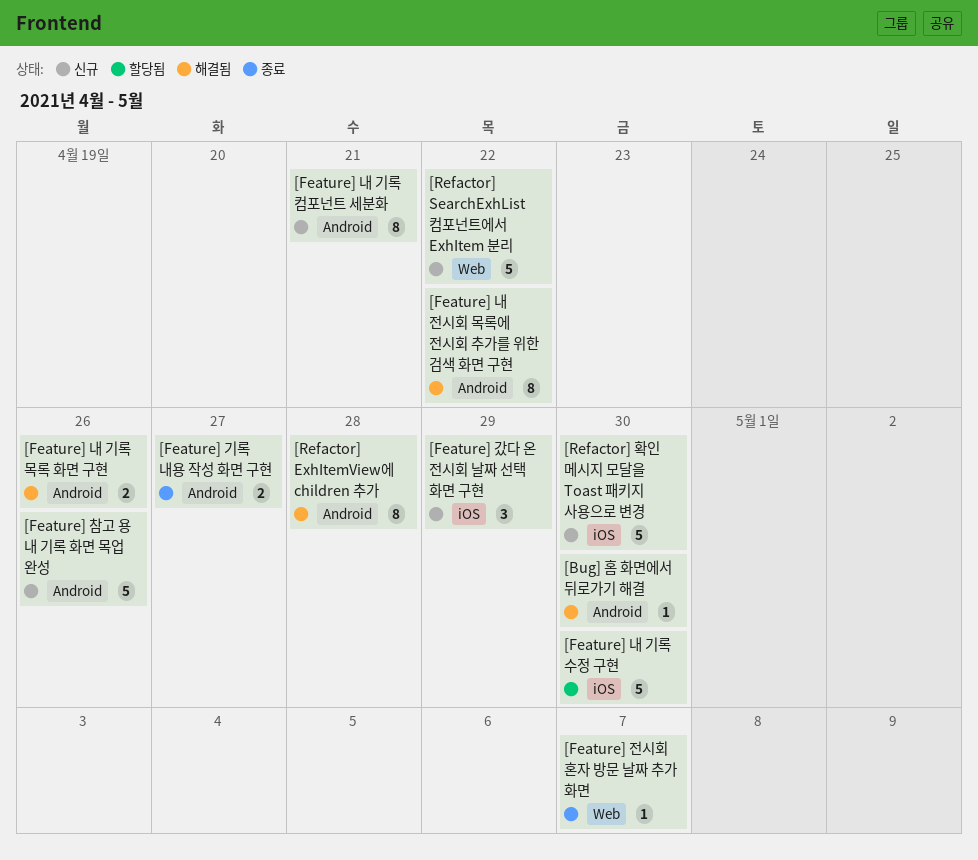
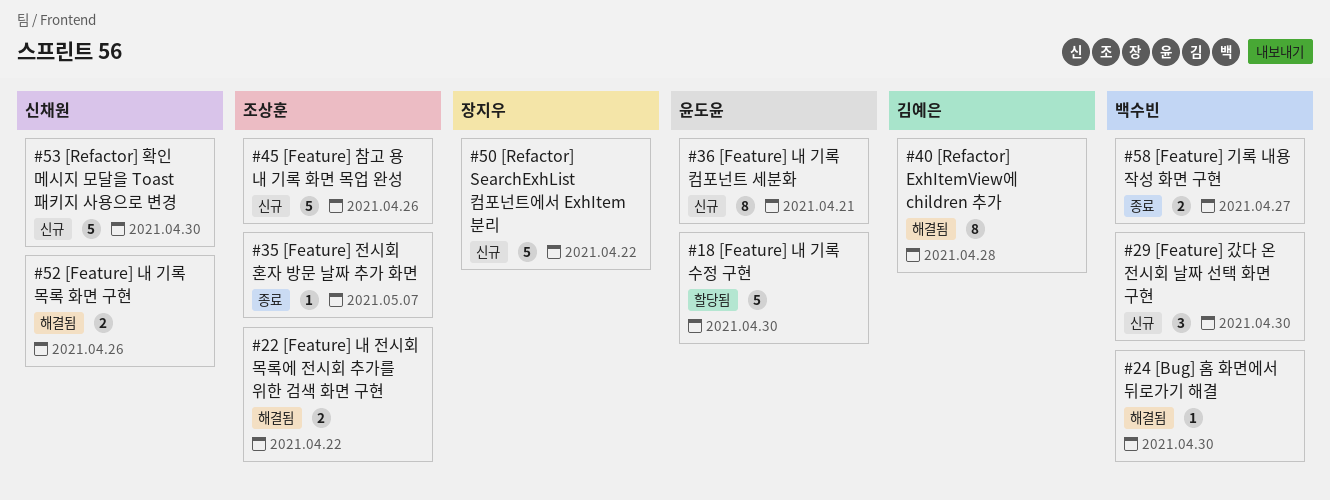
[Feature] 갔다 온 전시회 날짜 선택 화면 구현, due: Apr 29 -> Apr 30
[Feature] 내 전시회 목록에 전시회 추가를 위한 검색 화면 구현, estimate: 8 -> 2

